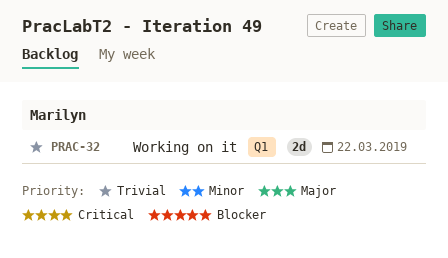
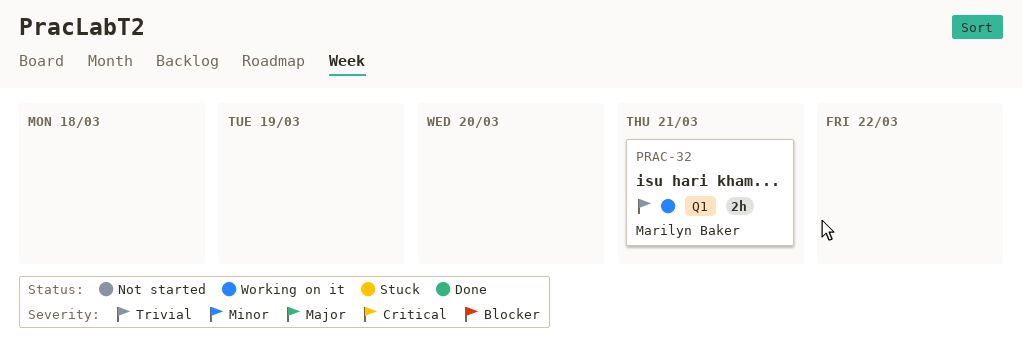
PRAC-32, estimate: 2d -> 2h
PRAC-32, due: Mar 22 -> Mar 21

